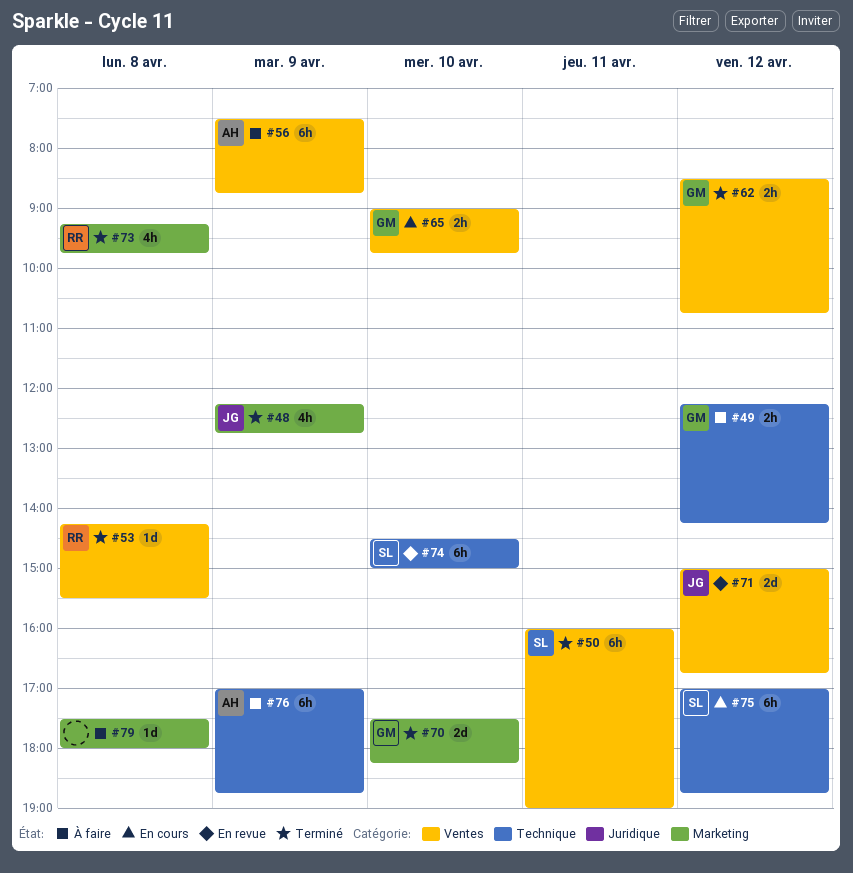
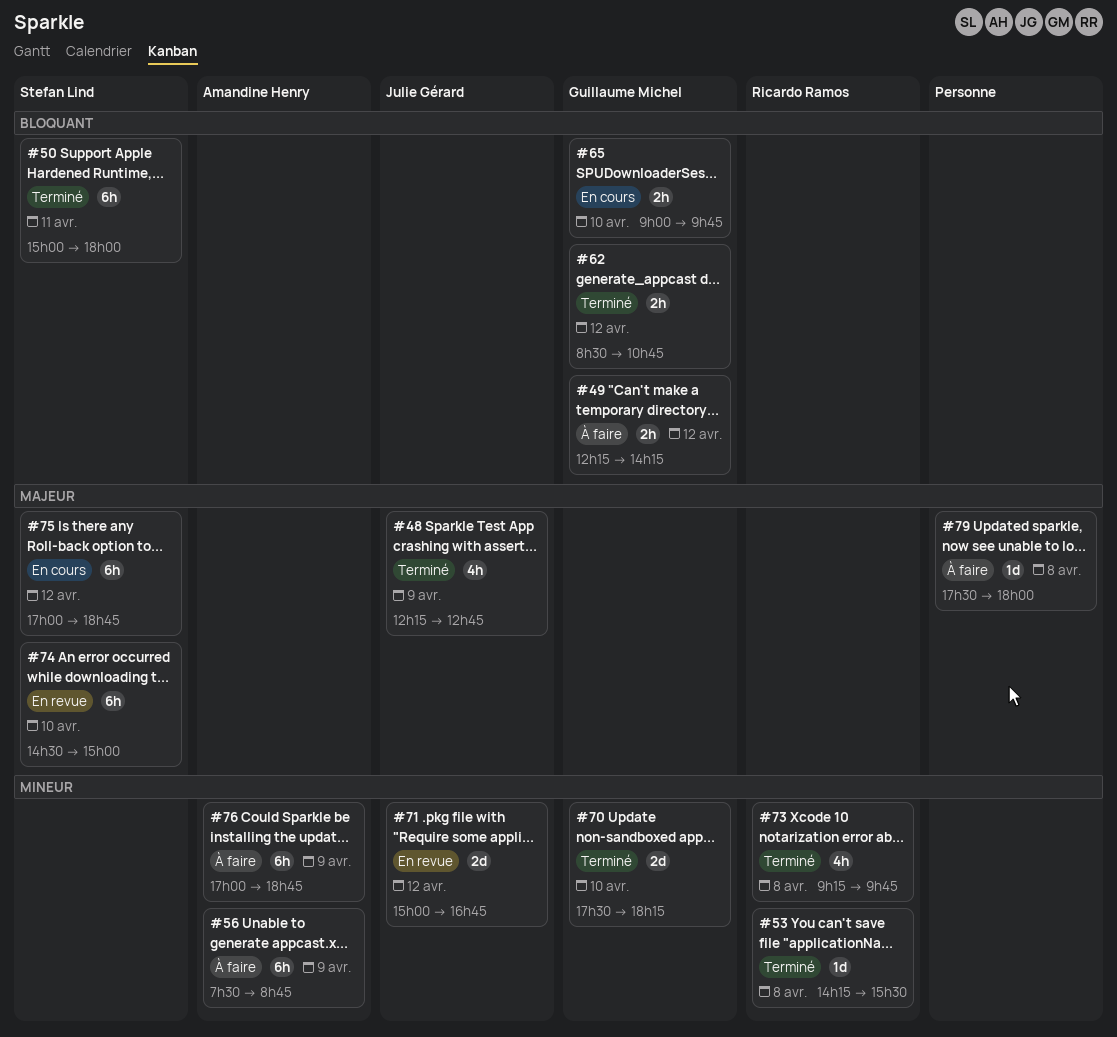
#50, begins: 16:00 -> 15:00
#50, ends: 19:00 -> 18:00

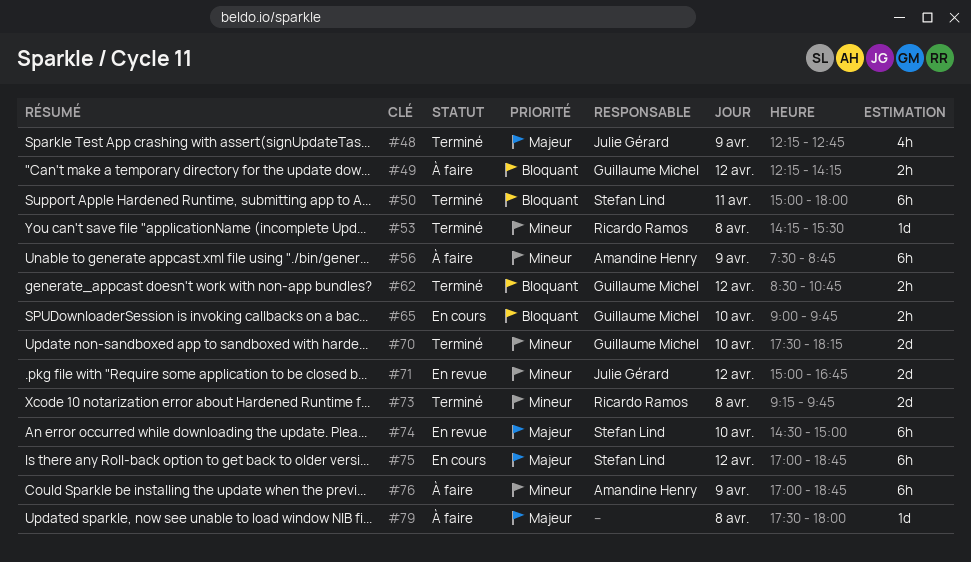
#73, estimate: 4h -> 2d

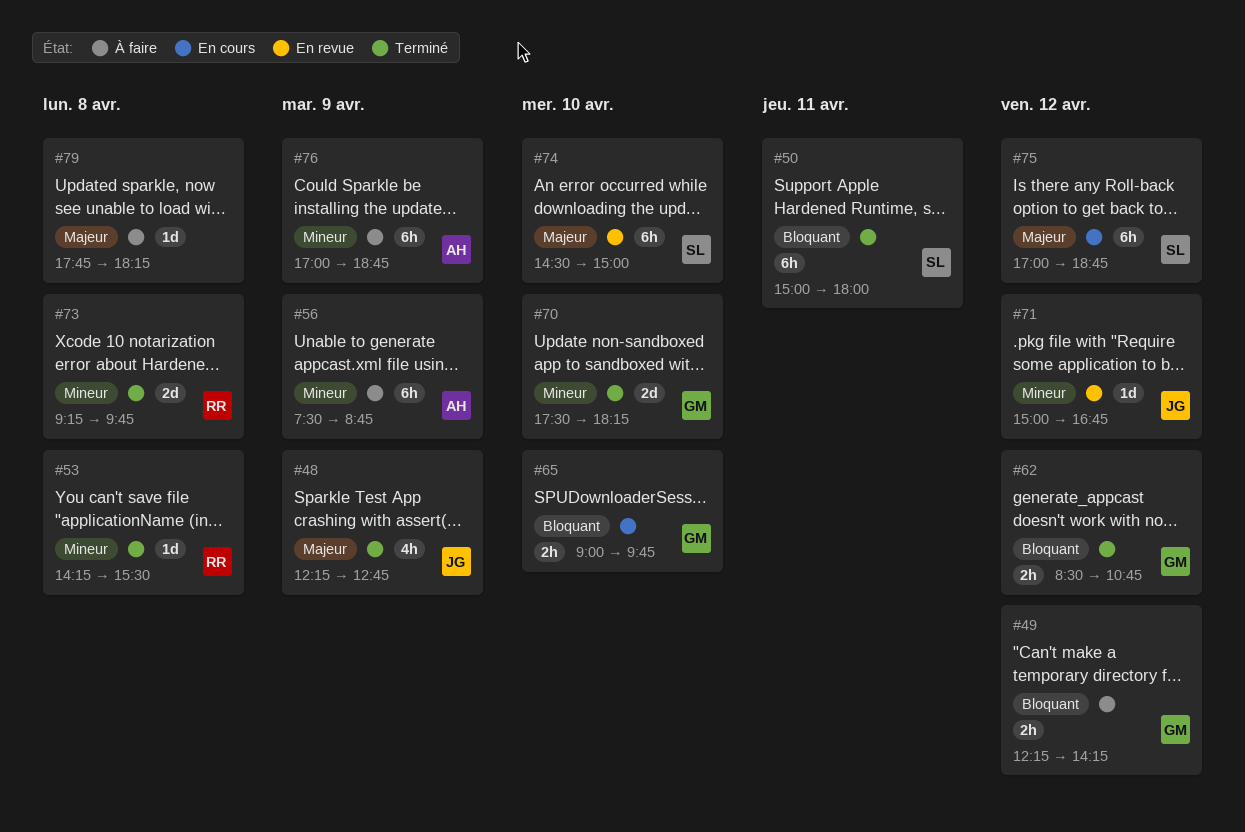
#71, estimate: 2d -> 1d
#79, begins: 17:30 -> 17:45
#79, ends: 18:00 -> 18:15

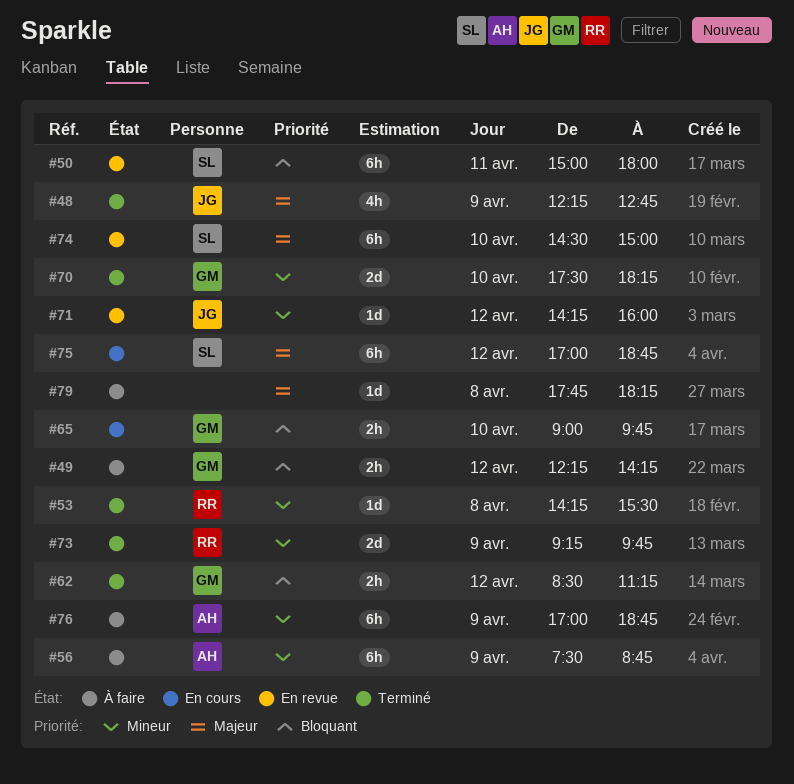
#50, status: Terminé -> En revue
#62, ends: 10:45 -> 11:15
#71, begins: 15:00 -> 14:15
#71, ends: 16:45 -> 16:00
#73, day: Apr 8 -> Apr 9

